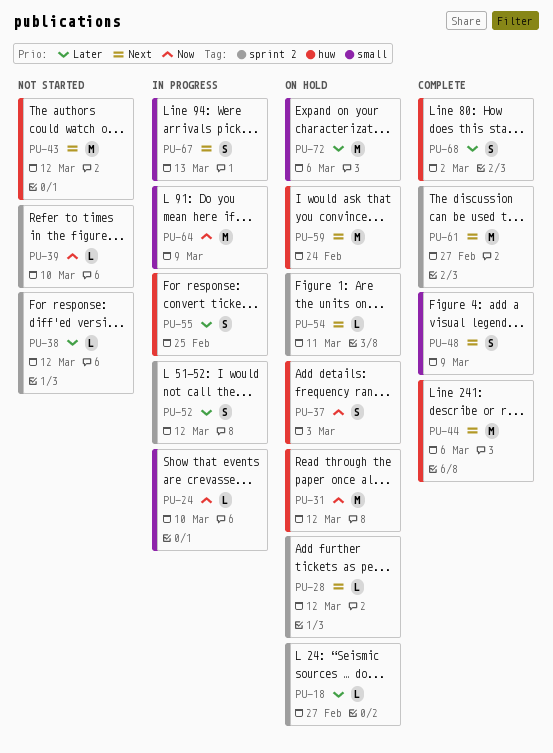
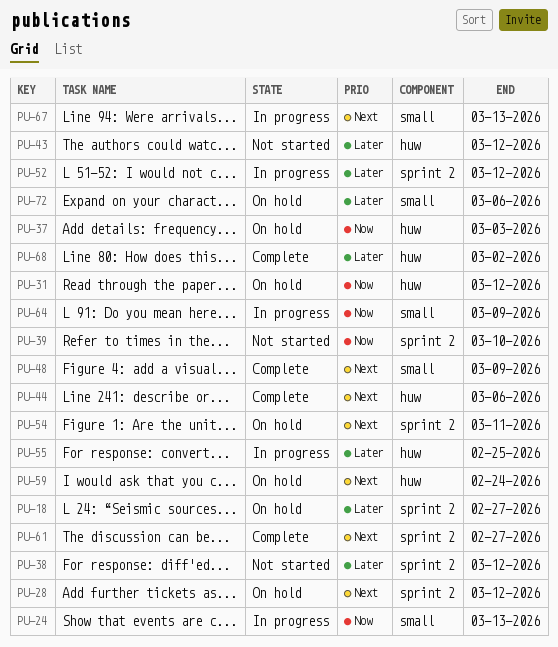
PU-24, due: Mar 10 -> Mar 13
PU-43, priority: Next -> Later

